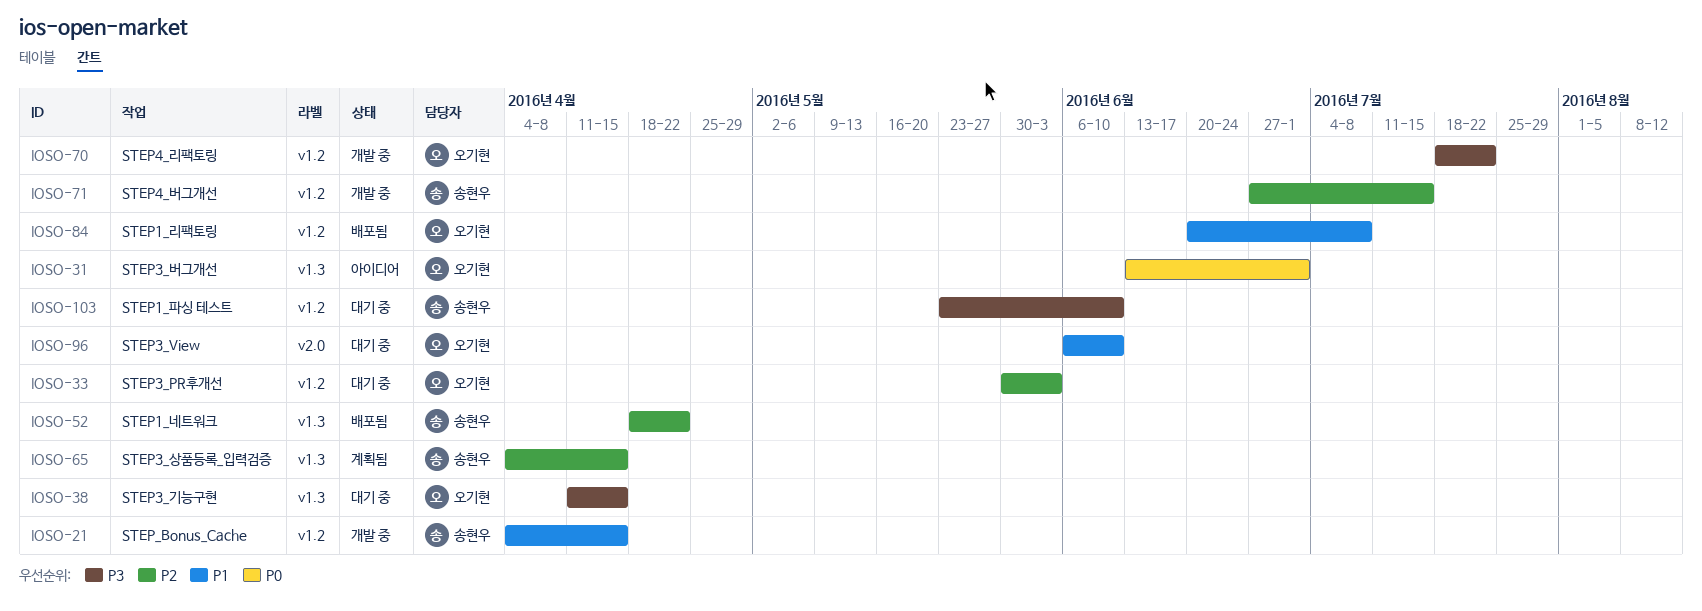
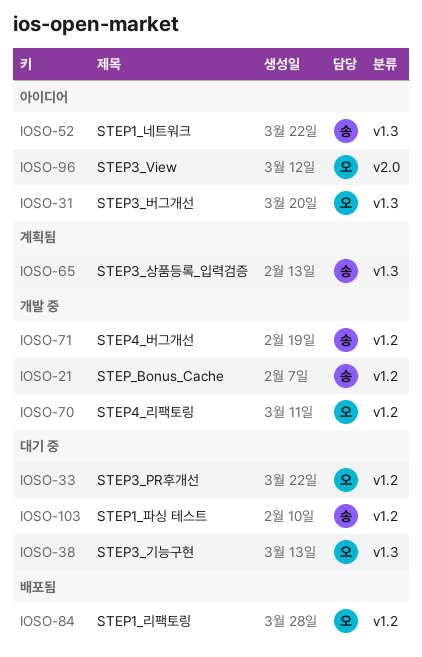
IOSO-52, status: 배포됨 -> 아이디어
IOSO-96, status: 대기 중 -> 아이디어

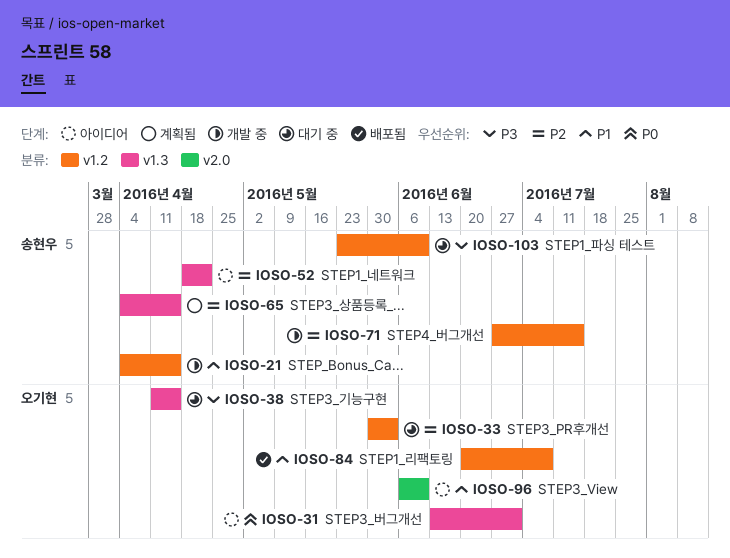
IOSO-70: present -> none

